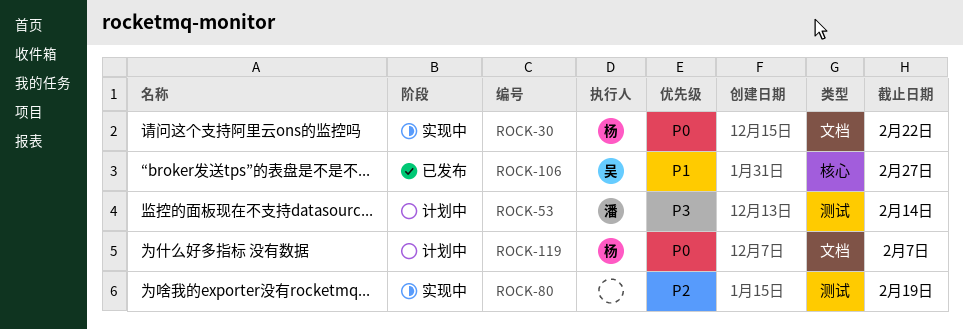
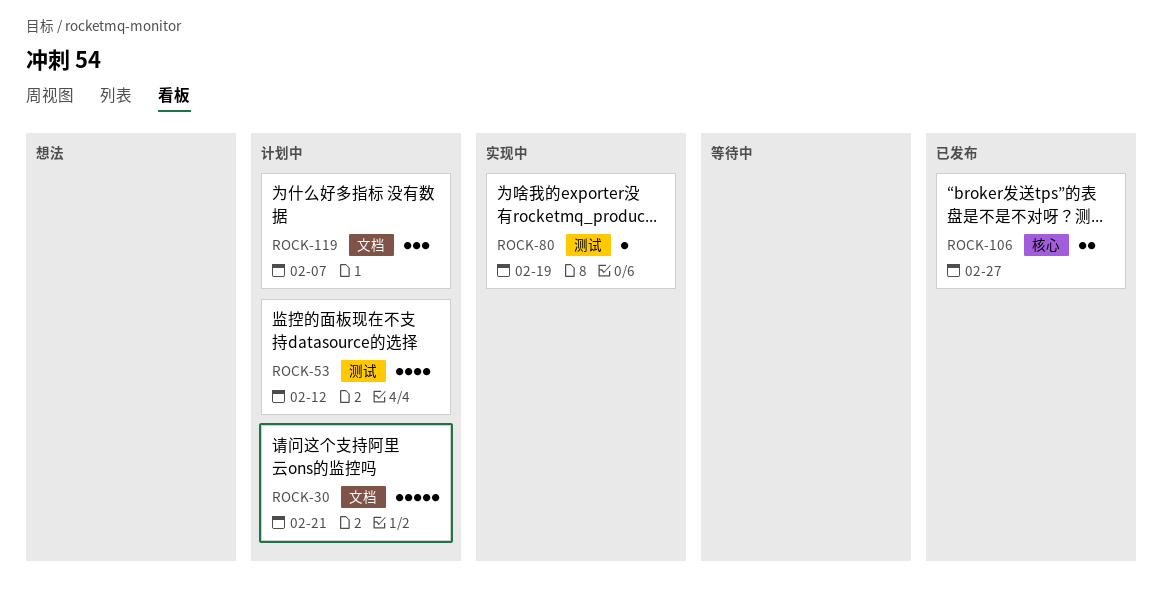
ROCK-30, status: 实现中 -> 计划中
ROCK-30, due: Feb 22 -> Feb 21
ROCK-53, due: Feb 14 -> Feb 12

